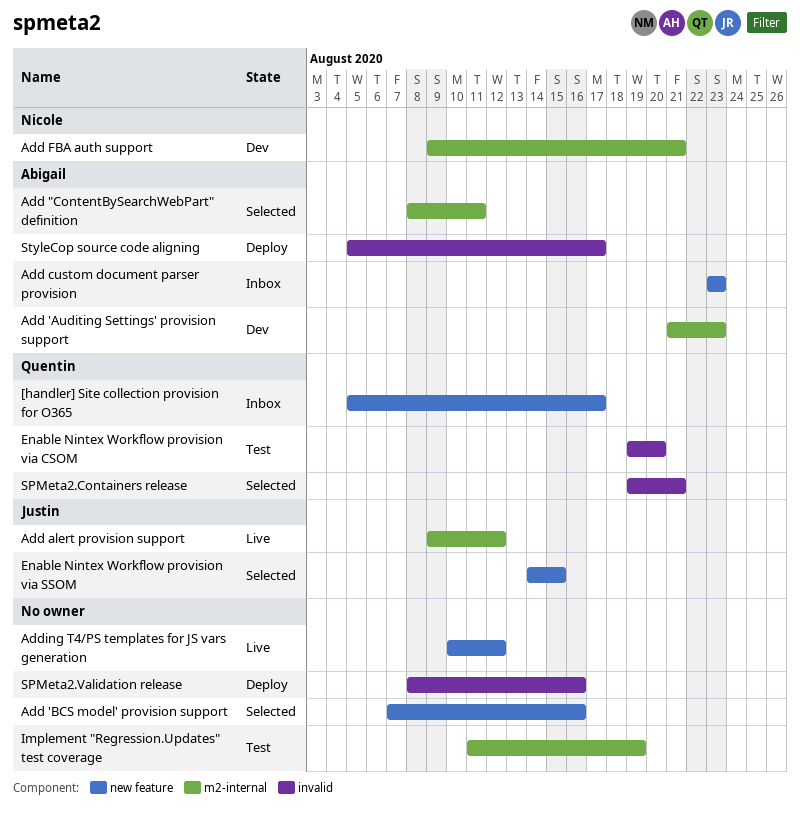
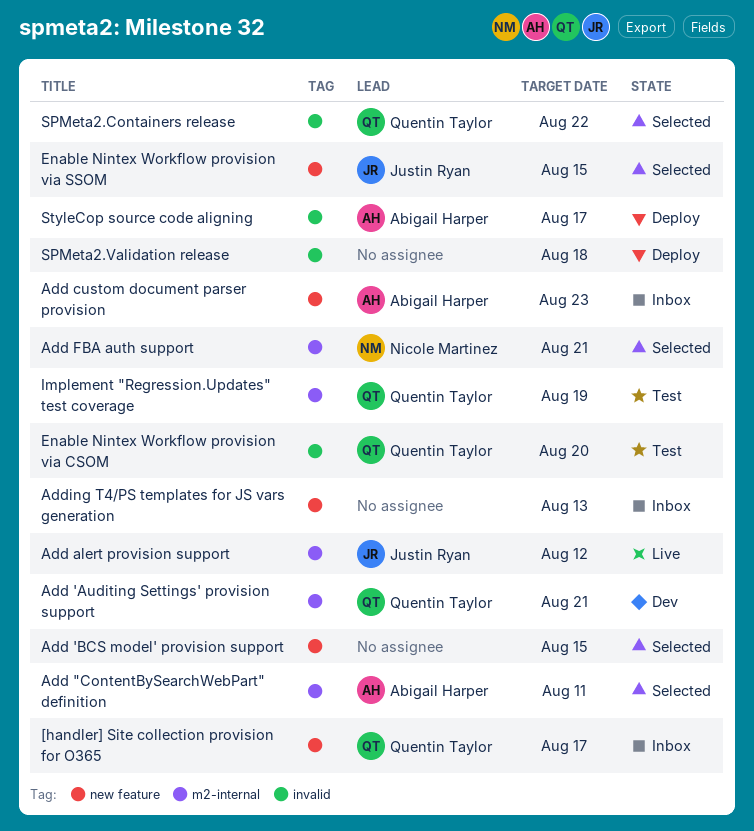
Add 'Auditing Settings' provision support, owner: Abigail Harper -> Quentin Taylor
Add 'Auditing Settings' provision support, due: Aug 23 -> Aug 21
Add 'BCS model' provision support, due: Aug 16 -> Aug 15
Add FBA auth support, status: Dev -> Selected
Adding T4/PS templates for JS vars generation, status: Live -> Inbox
Adding T4/PS templates for JS vars generation, due: Aug 12 -> Aug 13
Implement "Regression.Updates" test coverage, owner: none -> Quentin Taylor
SPMeta2.Containers release, due: Aug 21 -> Aug 22
SPMeta2.Validation release, due: Aug 16 -> Aug 18

